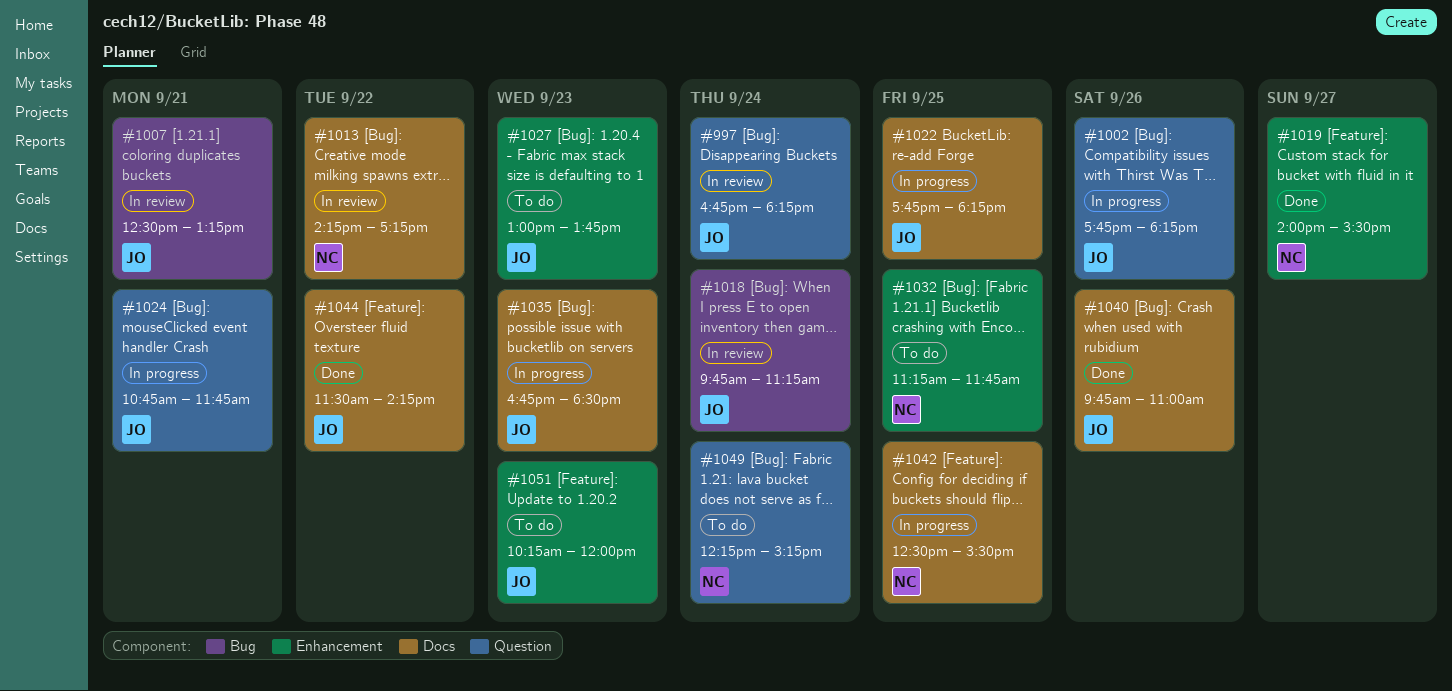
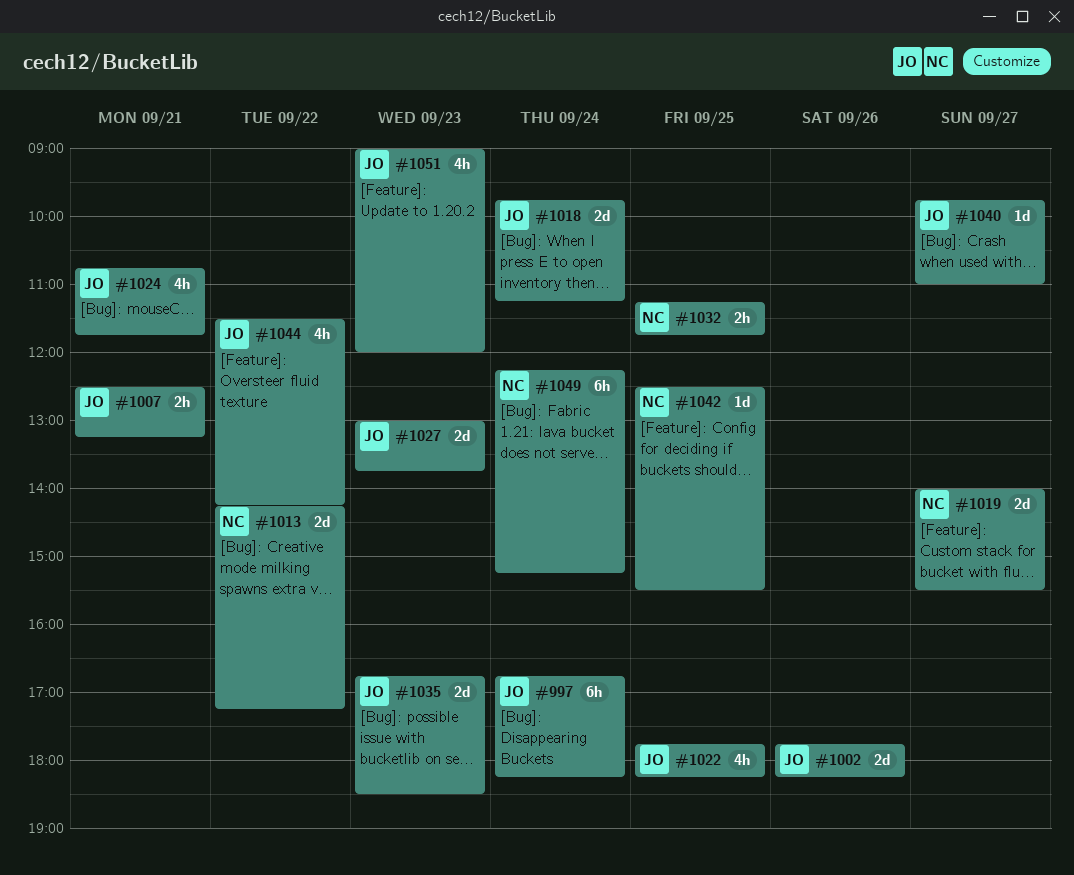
#1040, day: Sep 26 -> Sep 27
#1051, begins: 10:15 -> 09:00

